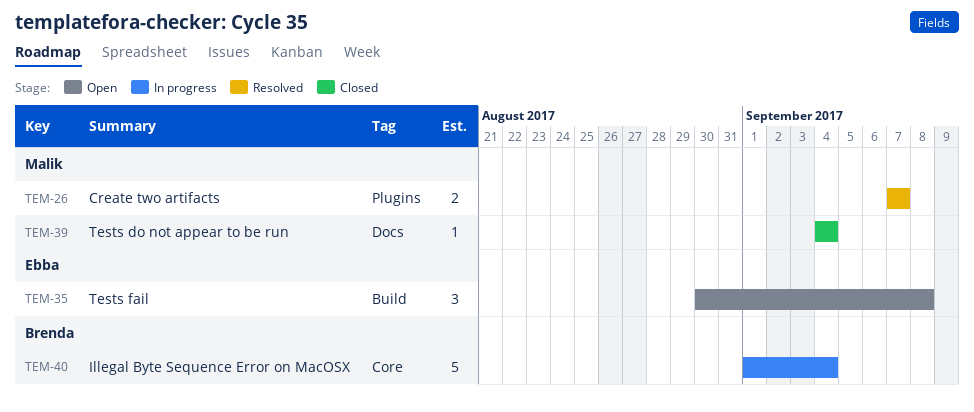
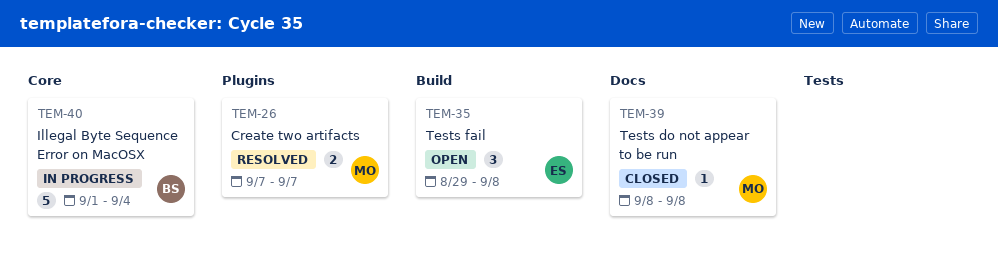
TEM-35, start: Aug 30 -> Aug 29
TEM-39, start: Sep 4 -> Sep 8
TEM-39, due: Sep 4 -> Sep 8

